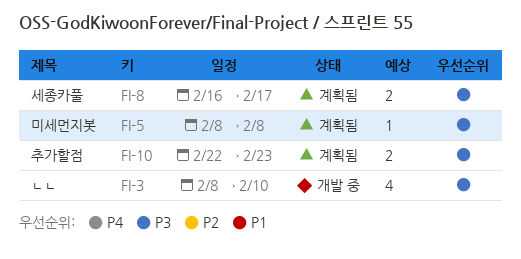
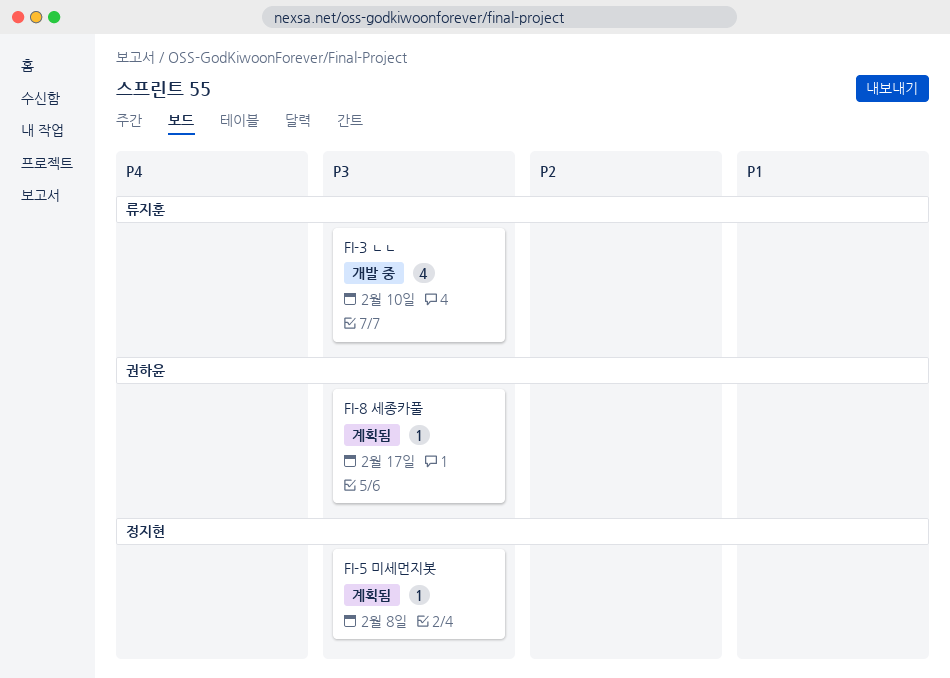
FI-8, estimate: 2 -> 1
FI-10: present -> none

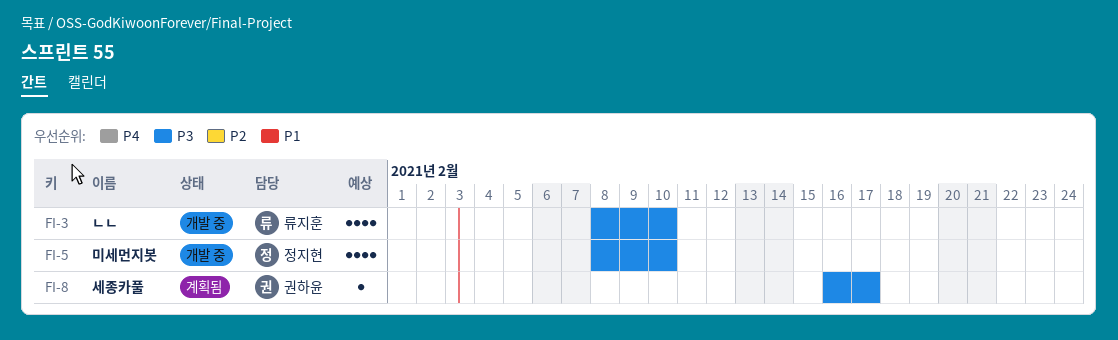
FI-5, status: 계획됨 -> 개발 중
FI-5, estimate: 1 -> 4
FI-5, due: Feb 8 -> Feb 10

